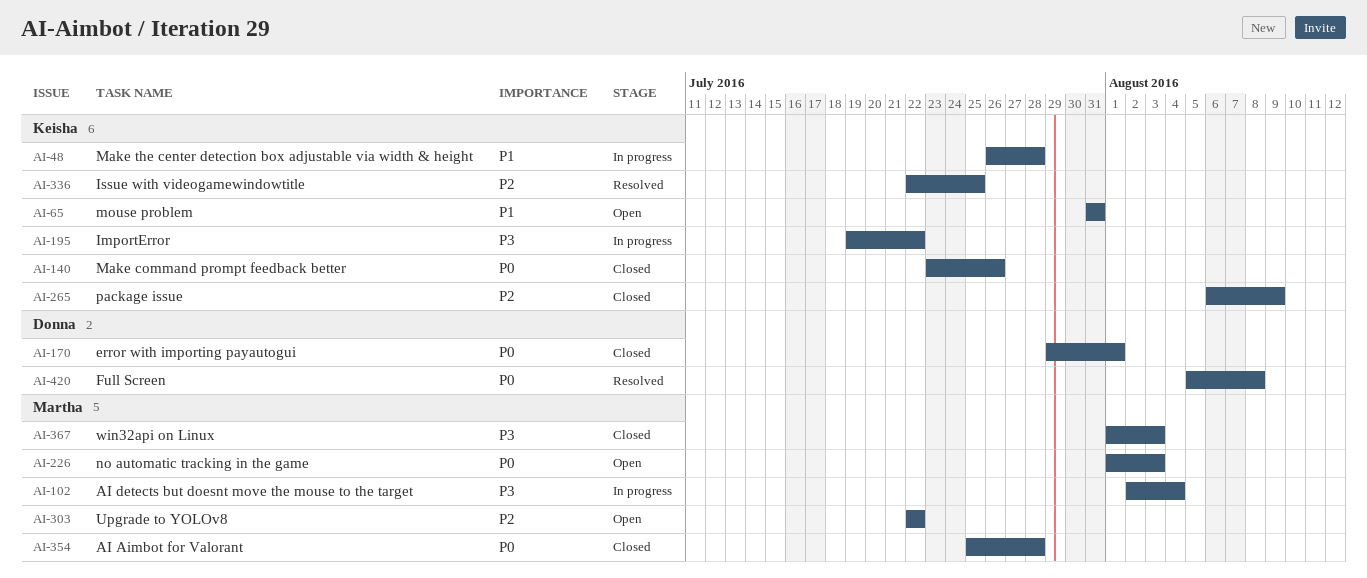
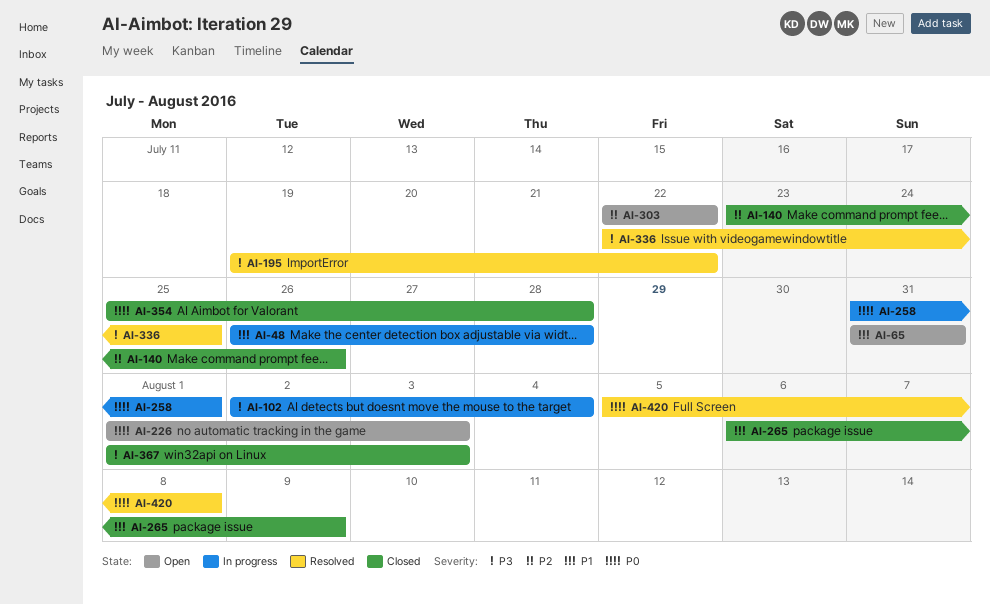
AI-140, priority: P0 -> P2
AI-170: present -> none
AI-195, status: In progress -> Resolved
AI-258: none -> present
AI-265, priority: P2 -> P1
AI-336, priority: P2 -> P3

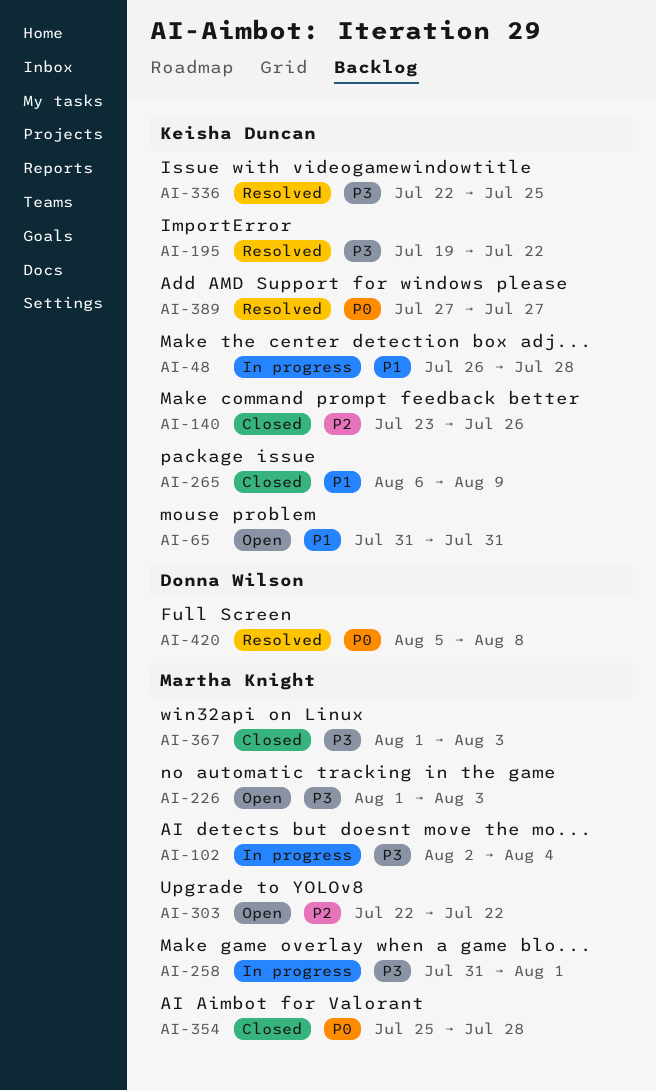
AI-226, priority: P0 -> P3
AI-258, priority: P0 -> P3
AI-389: none -> present

